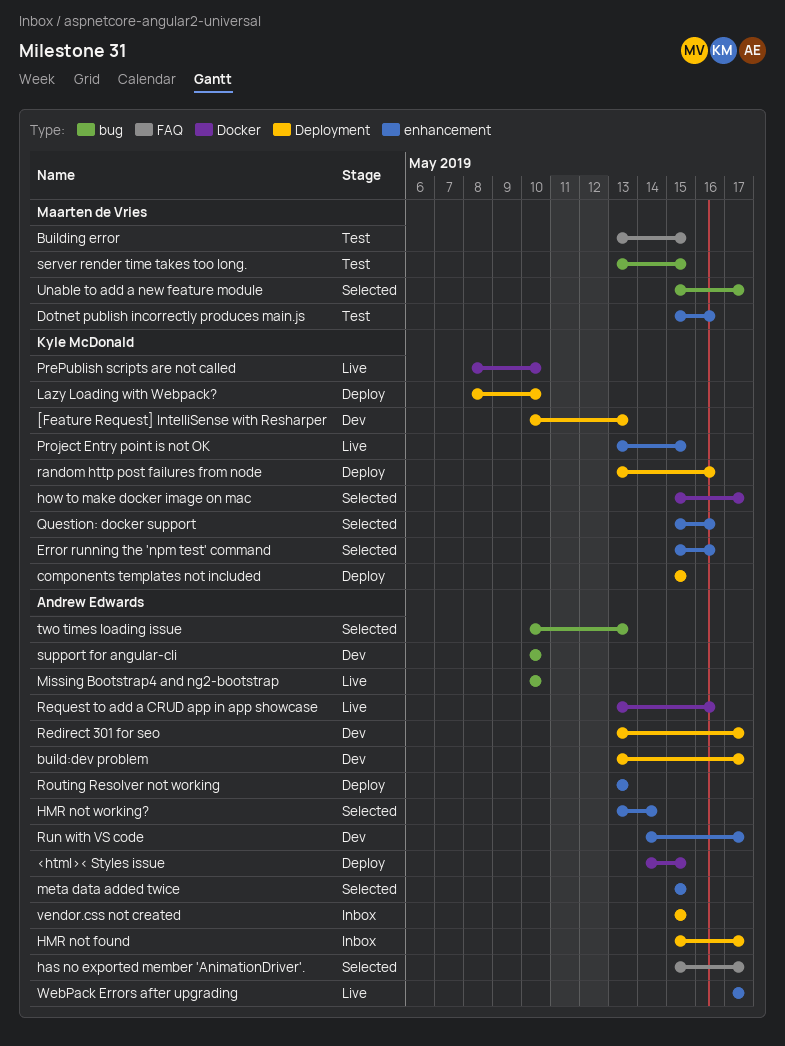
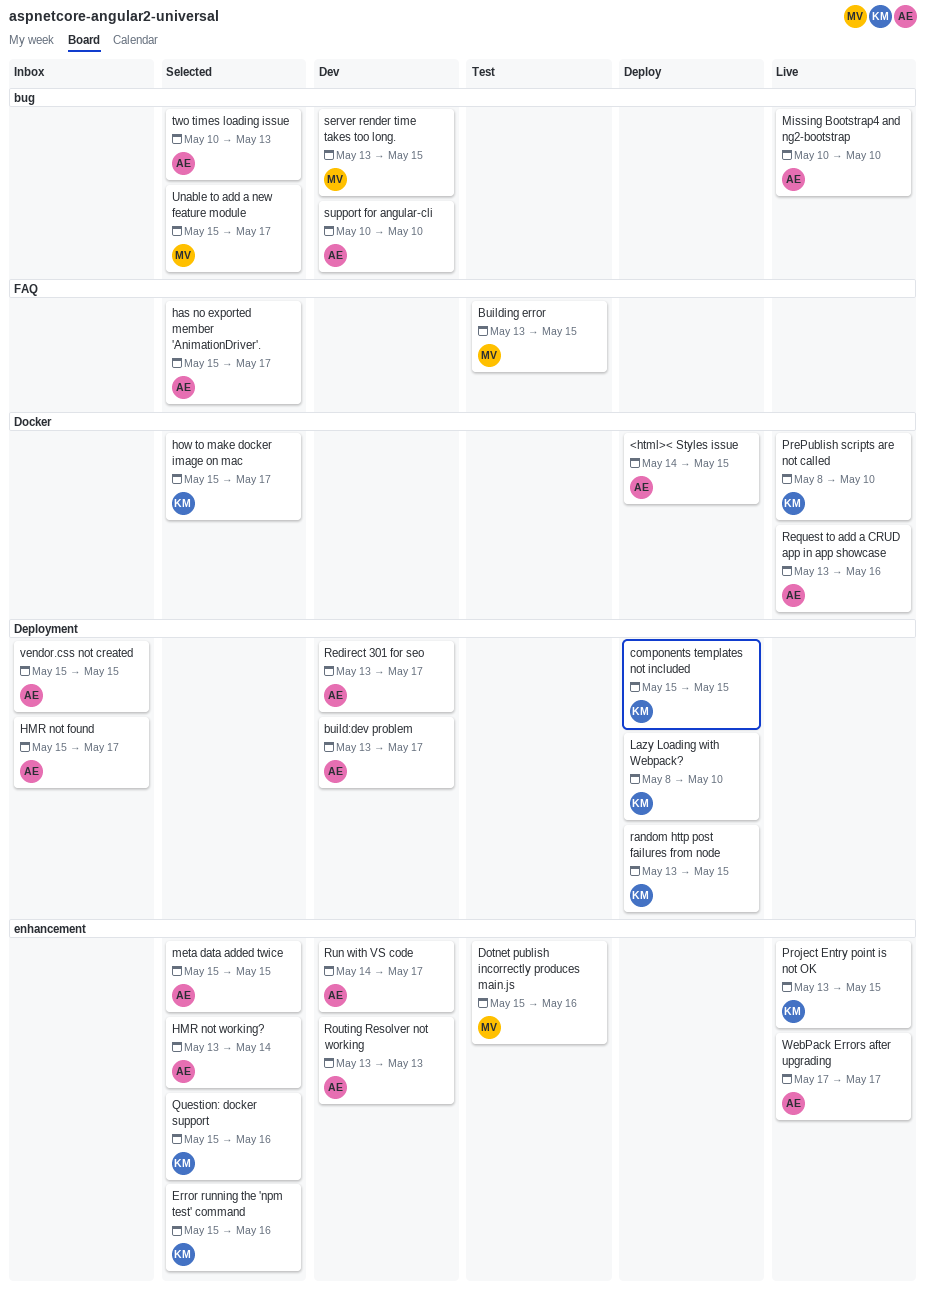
[Feature Request] IntelliSense with Resharper: present -> none
random http post failures from node, due: May 16 -> May 15
Routing Resolver not working, status: Deploy -> Dev
server render time takes too long., status: Test -> Dev

